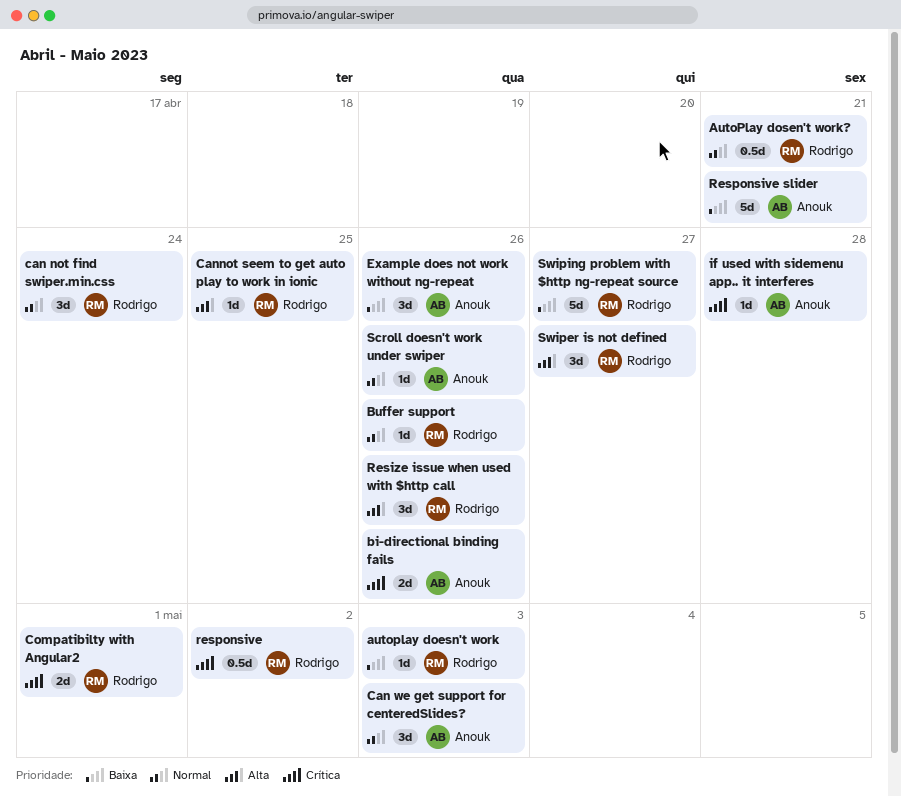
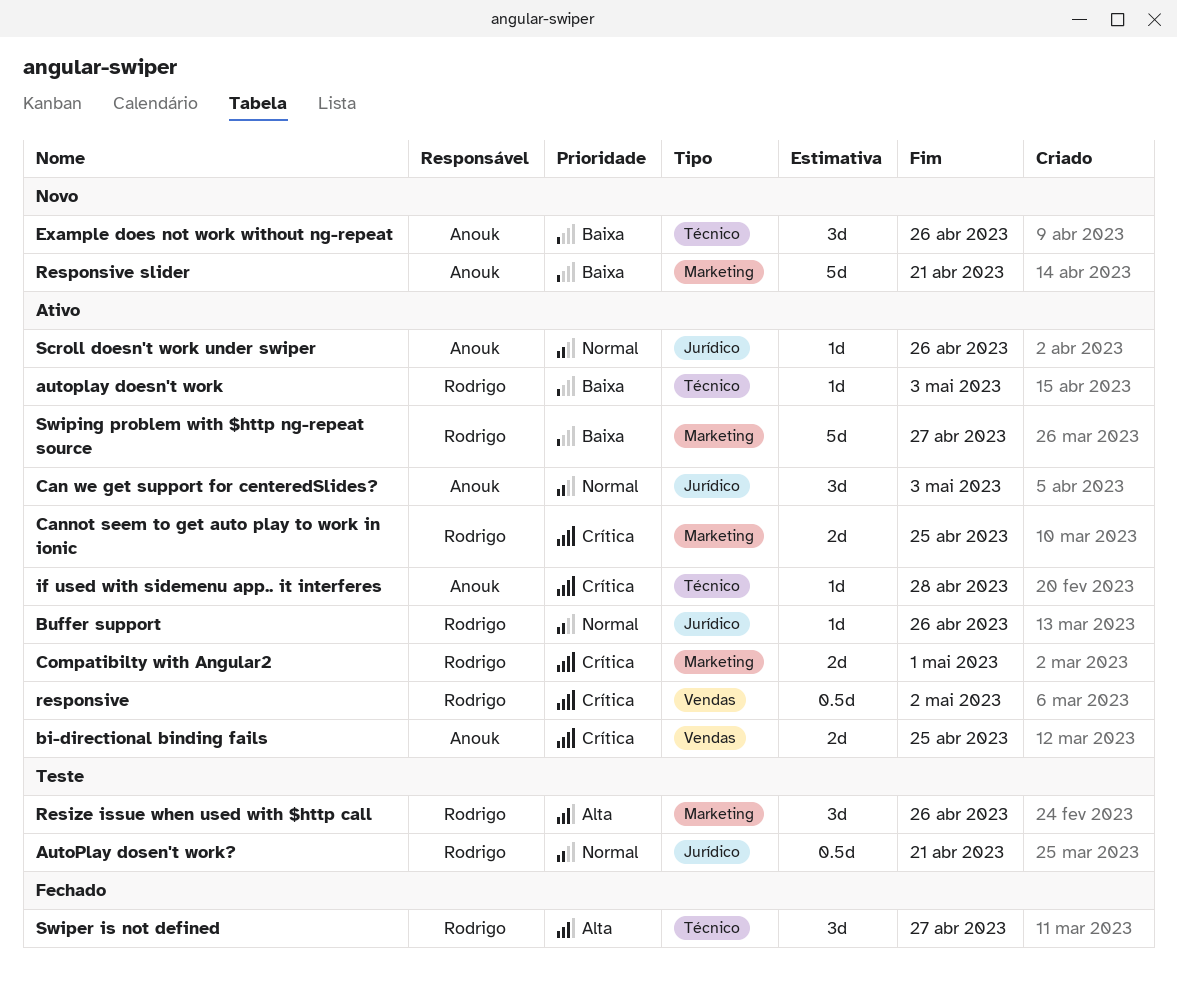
bi-directional binding fails, due: Apr 26 -> Apr 25
can not find swiper.min.css: present -> none
Cannot seem to get auto play to work in ionic, priority: Alta -> Crítica
Cannot seem to get auto play to work in ionic, estimate: 1d -> 2d

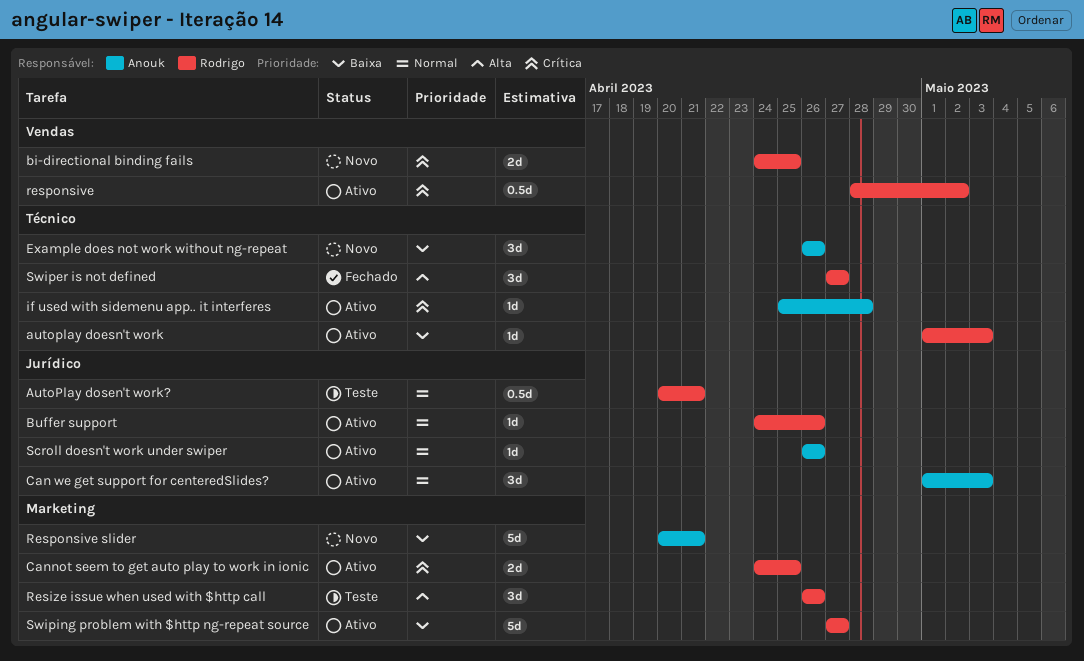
bi-directional binding fails, status: Ativo -> Novo
bi-directional binding fails, owner: Anouk -> Rodrigo
Compatibilty with Angular2: present -> none

